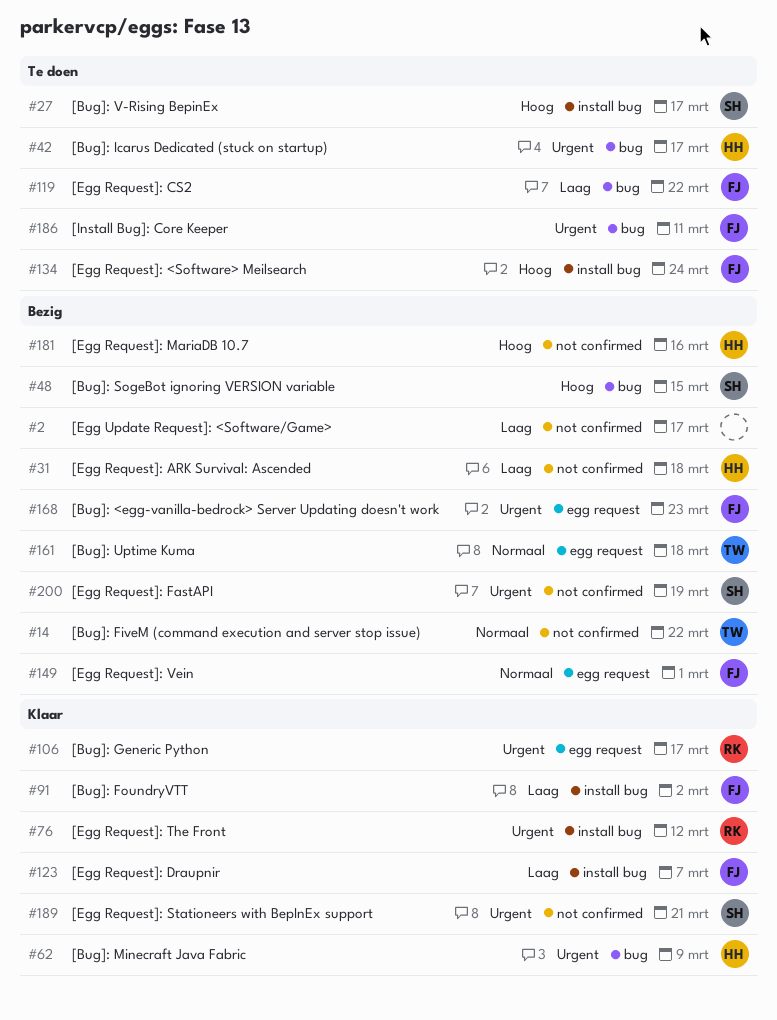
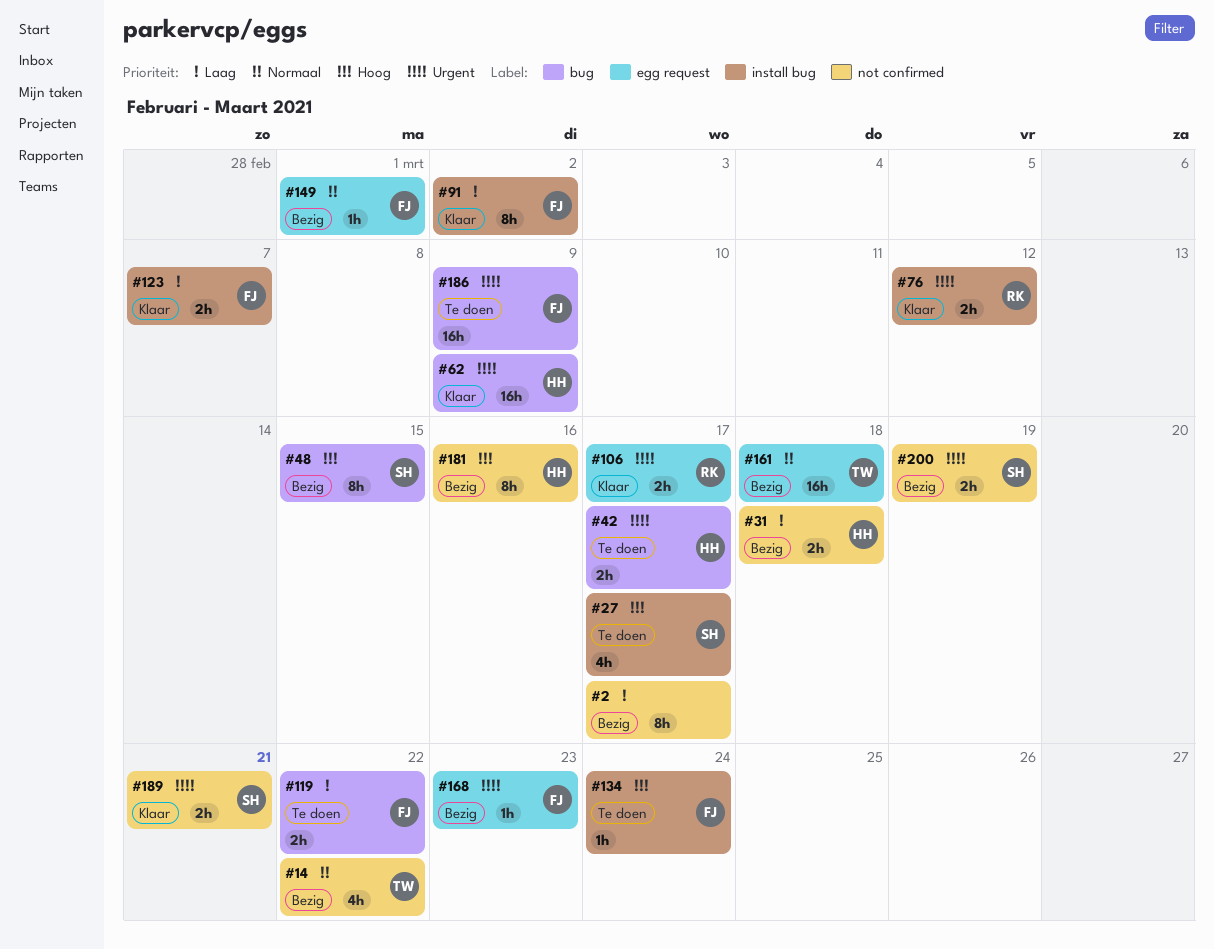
#186, due: Mar 11 -> Mar 9

